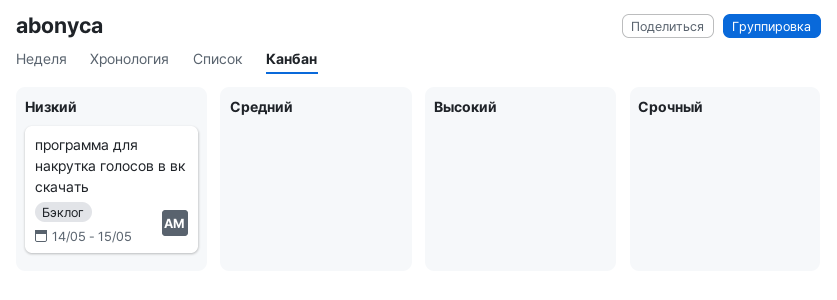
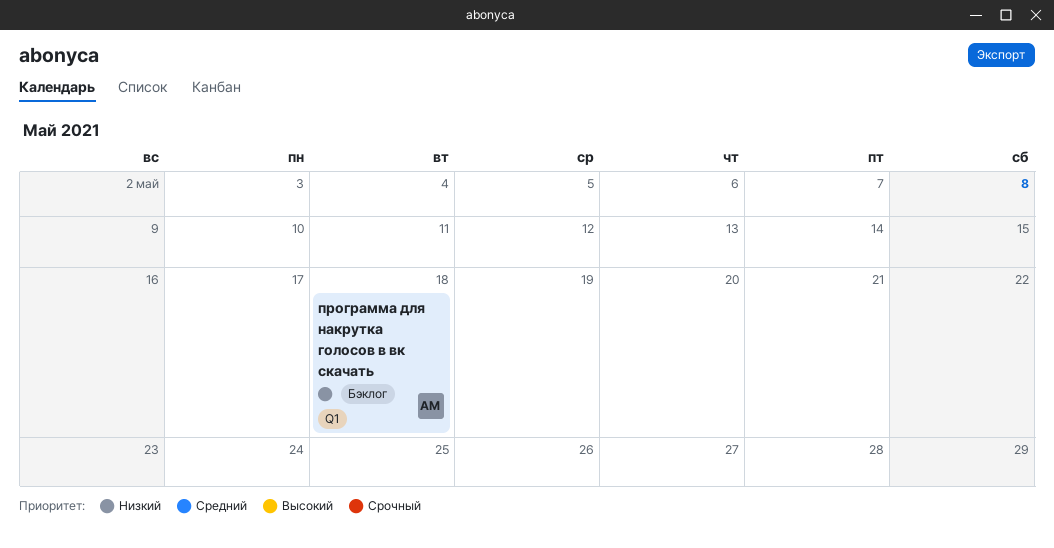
программа для накрутка голосов в вк скачать, due: May 15 -> May 18

